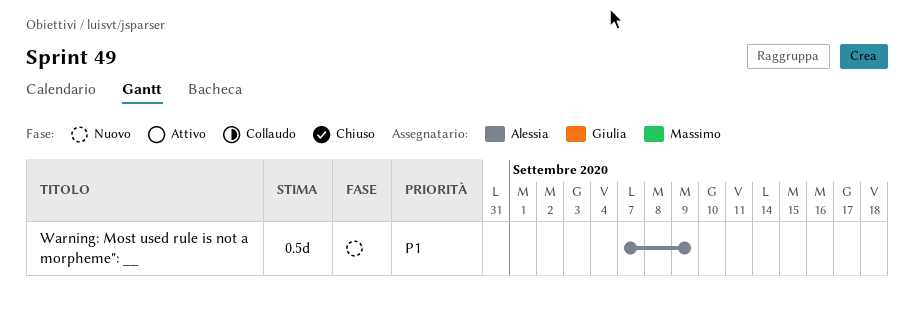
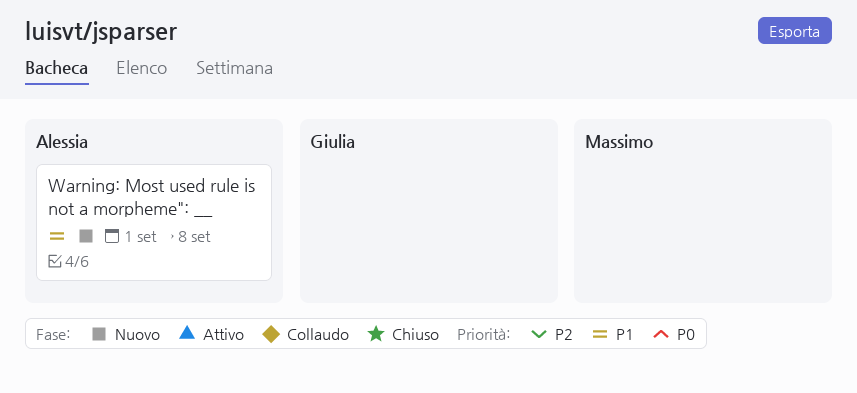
Warning: Most used rule is not a morpheme": __, start: Sep 7 -> Sep 1
Warning: Most used rule is not a morpheme": __, due: Sep 9 -> Sep 8

